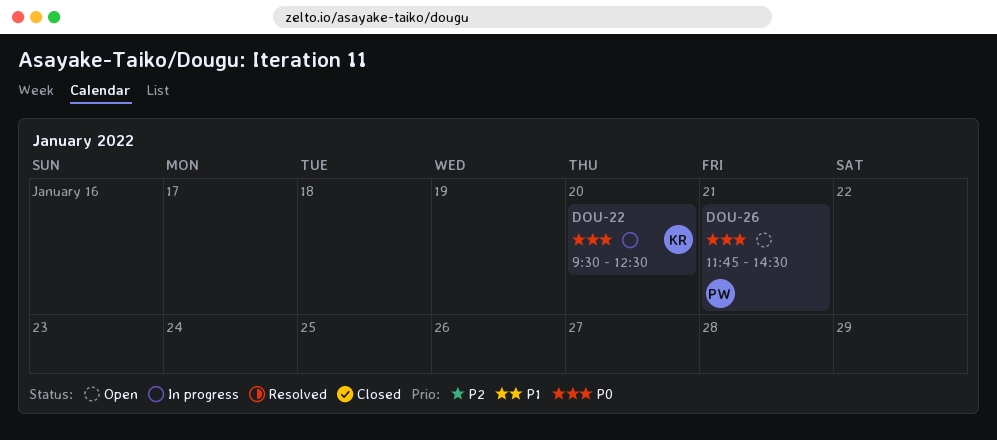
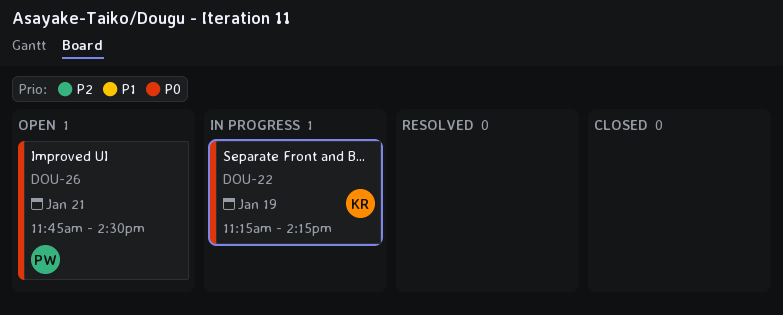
DOU-22, day: Jan 20 -> Jan 19
DOU-22, begins: 09:30 -> 11:15
DOU-22, ends: 12:30 -> 14:15

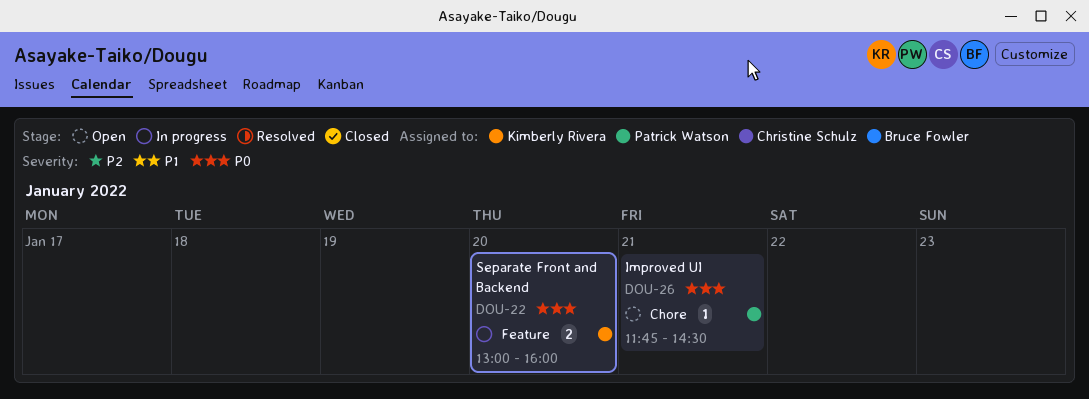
DOU-22, day: Jan 19 -> Jan 20
DOU-22, begins: 11:15 -> 13:00
DOU-22, ends: 14:15 -> 16:00

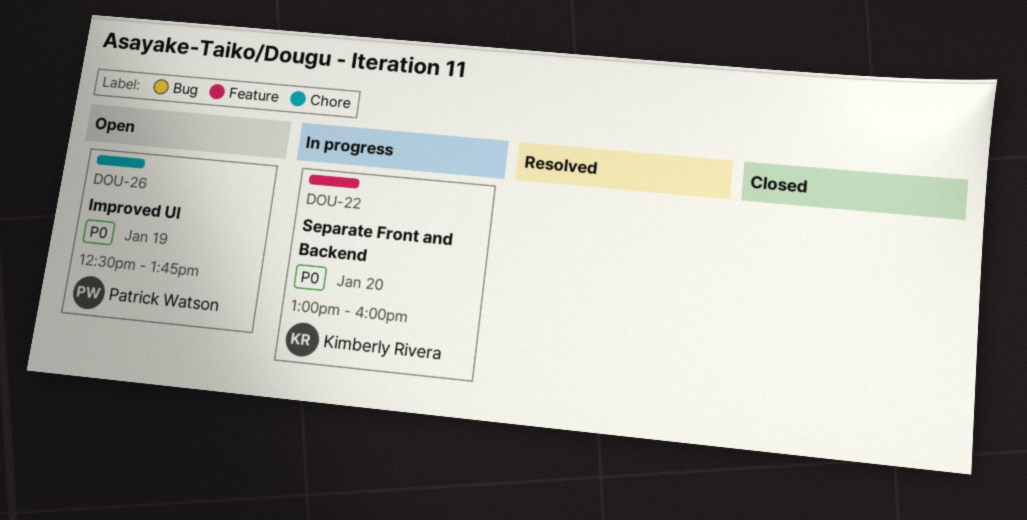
DOU-26, day: Jan 21 -> Jan 19
DOU-26, begins: 11:45 -> 12:30
DOU-26, ends: 14:30 -> 13:45

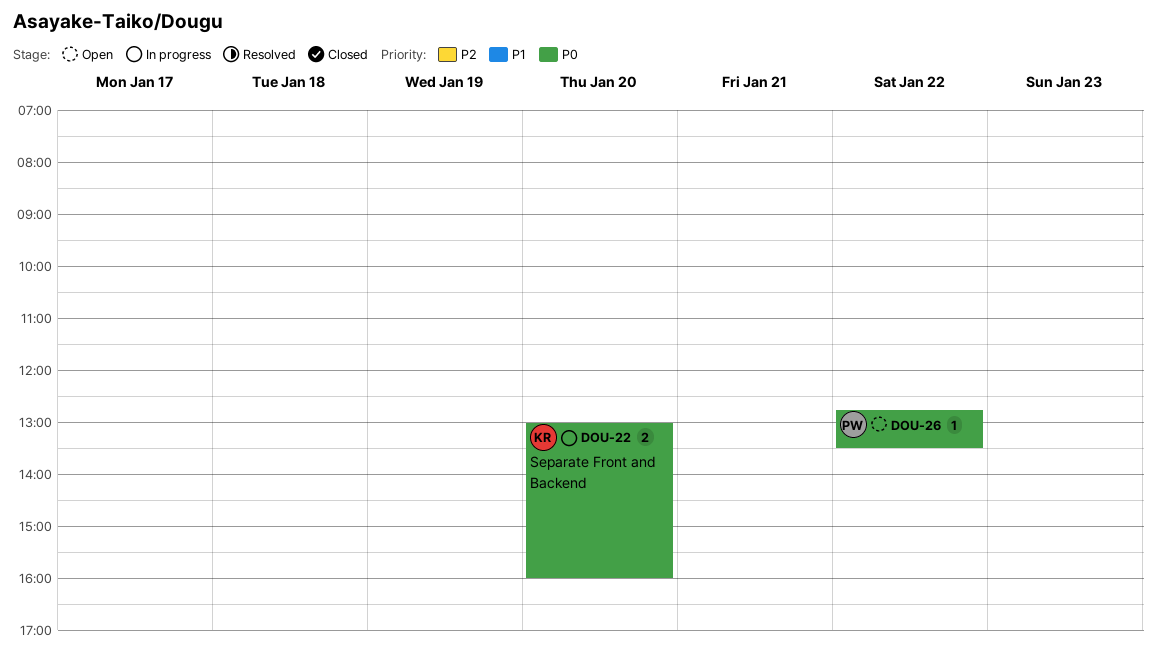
DOU-26, day: Jan 19 -> Jan 22
DOU-26, begins: 12:30 -> 12:45
DOU-26, ends: 13:45 -> 13:30

